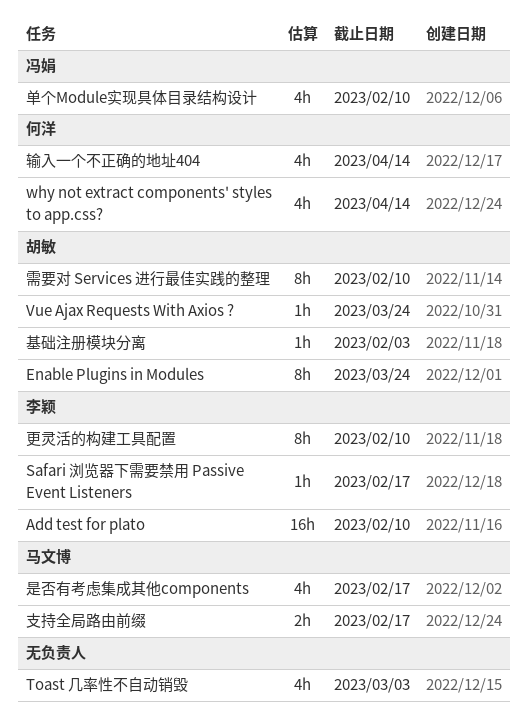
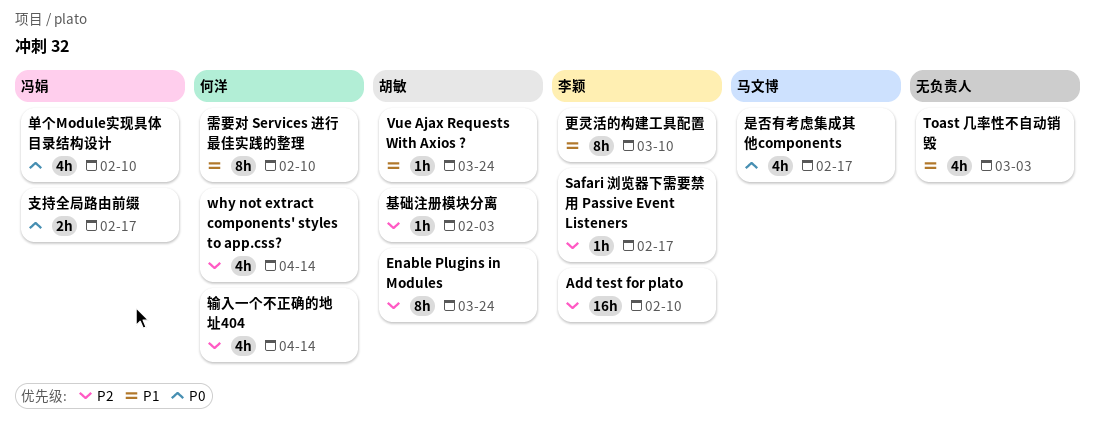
支持全局路由前缀, owner: 马文博 -> 冯娟
更灵活的构建工具配置, due: Feb 10 -> Mar 10
需要对 Services 进行最佳实践的整理, owner: 胡敏 -> 何洋

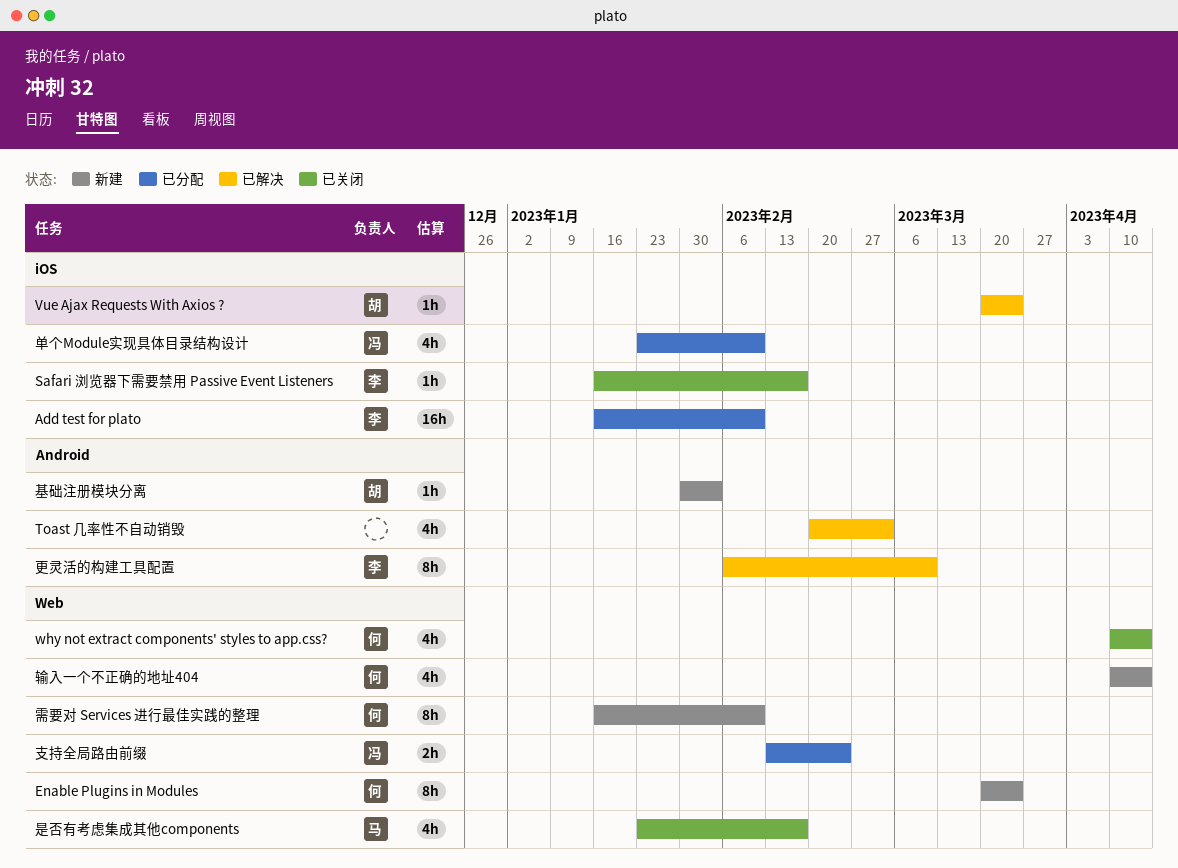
Enable Plugins in Modules, owner: 胡敏 -> 何洋
支持全局路由前缀, due: Feb 17 -> Feb 24

